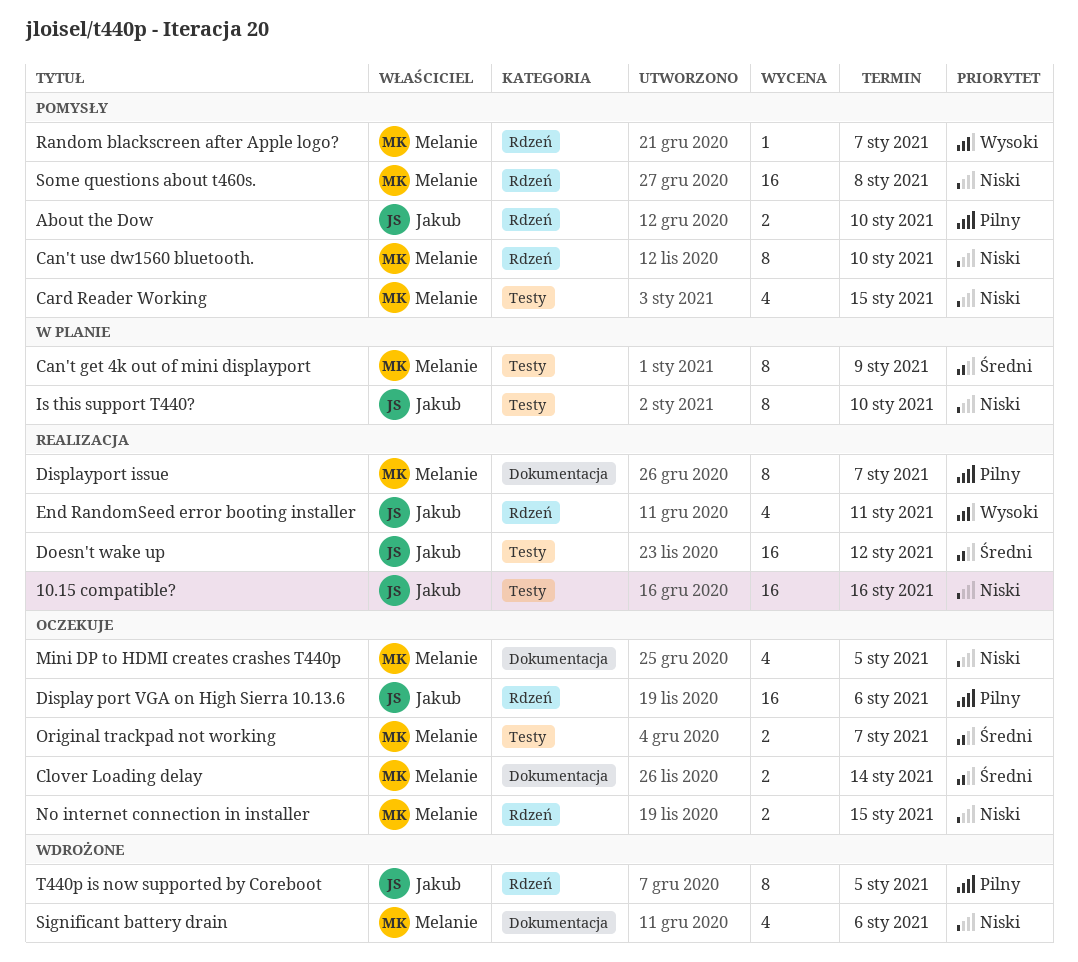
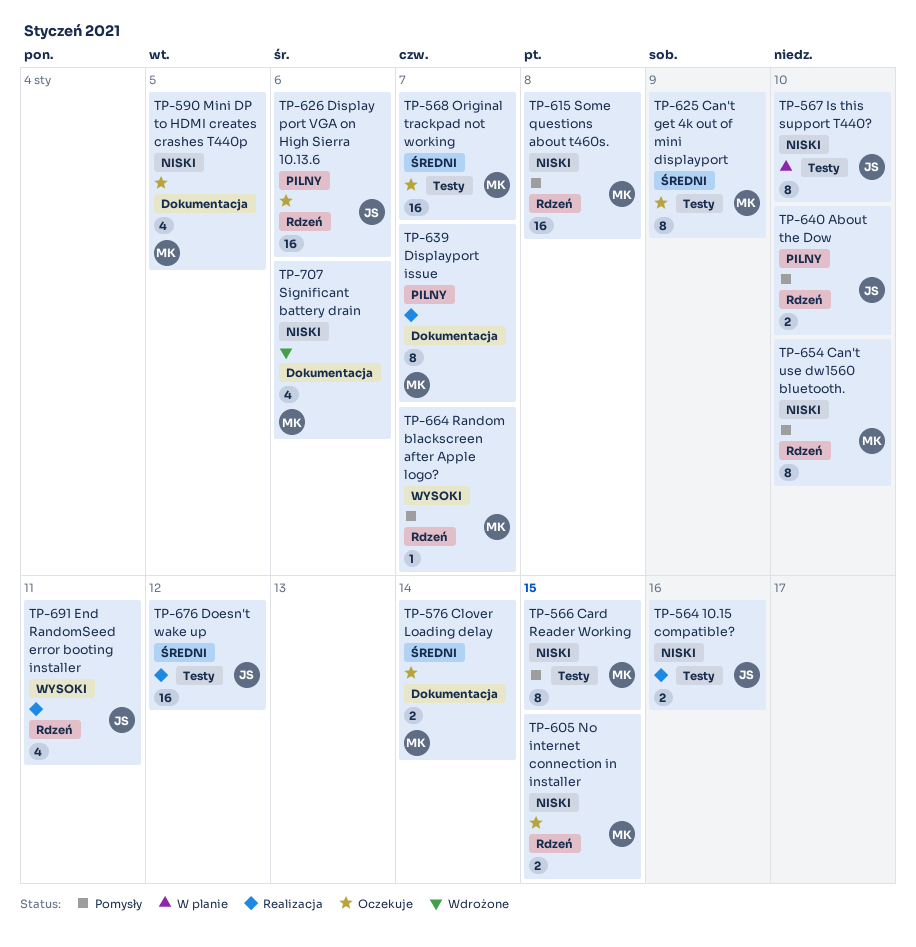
10.15 compatible?, estimate: 16 -> 2
Can't get 4k out of mini displayport, status: W planie -> Oczekuje
Card Reader Working, estimate: 4 -> 8
Original trackpad not working, estimate: 2 -> 16
T440p is now supported by Coreboot: present -> none

